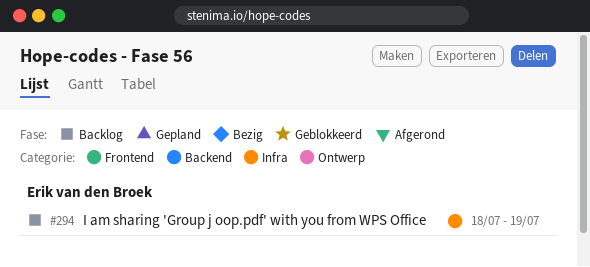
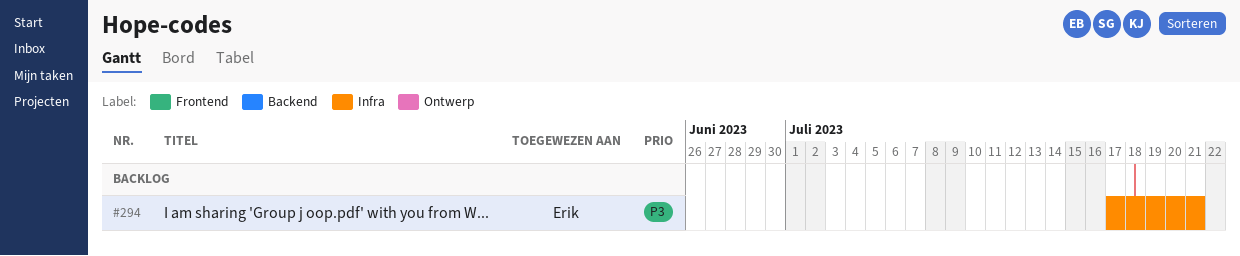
#294, start: Jul 18 -> Jul 17
#294, due: Jul 19 -> Jul 21

